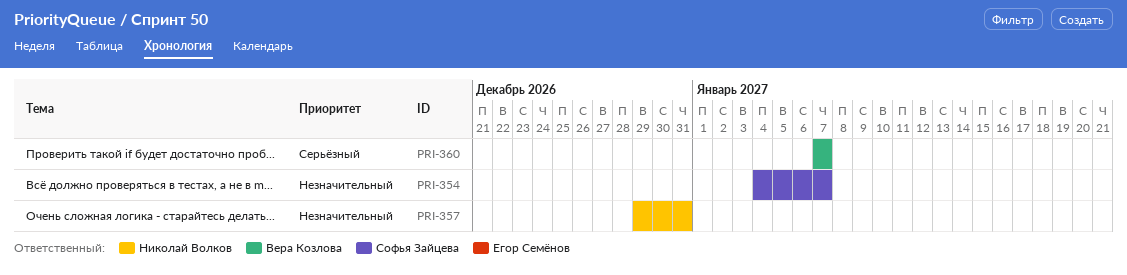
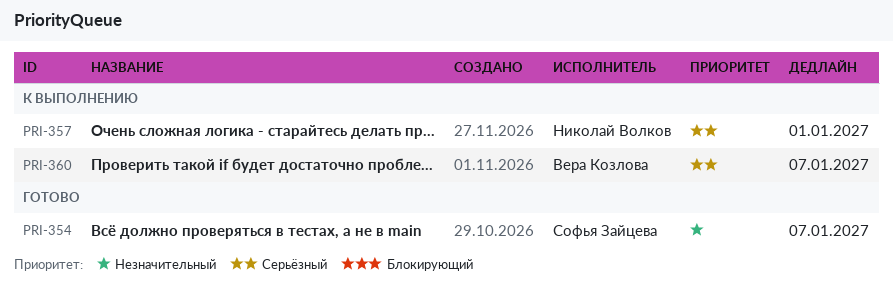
PRI-357, priority: Незначительный -> Серьёзный
PRI-357, due: Dec 31 -> Jan 1

